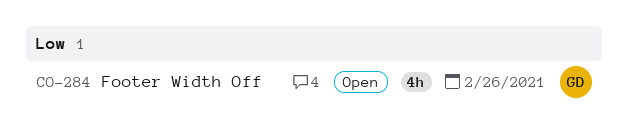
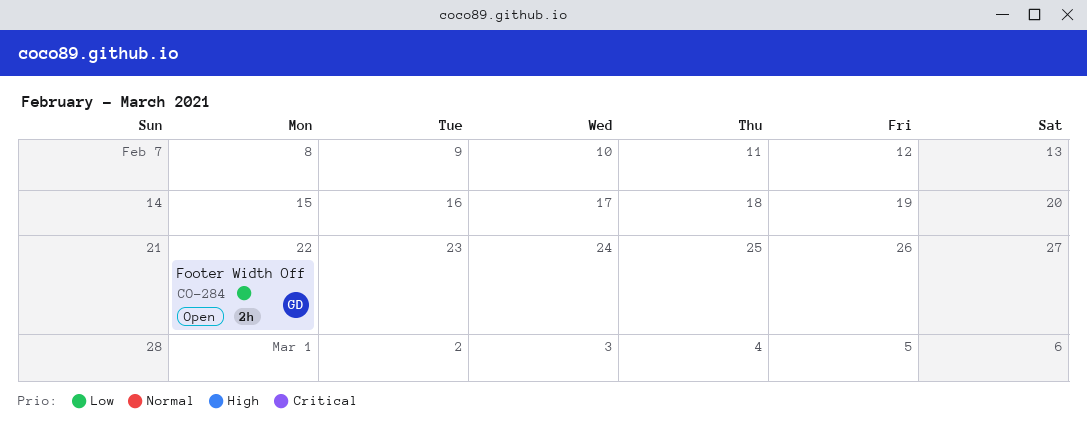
CO-284, estimate: 4h -> 2h
CO-284, due: Feb 26 -> Feb 22

